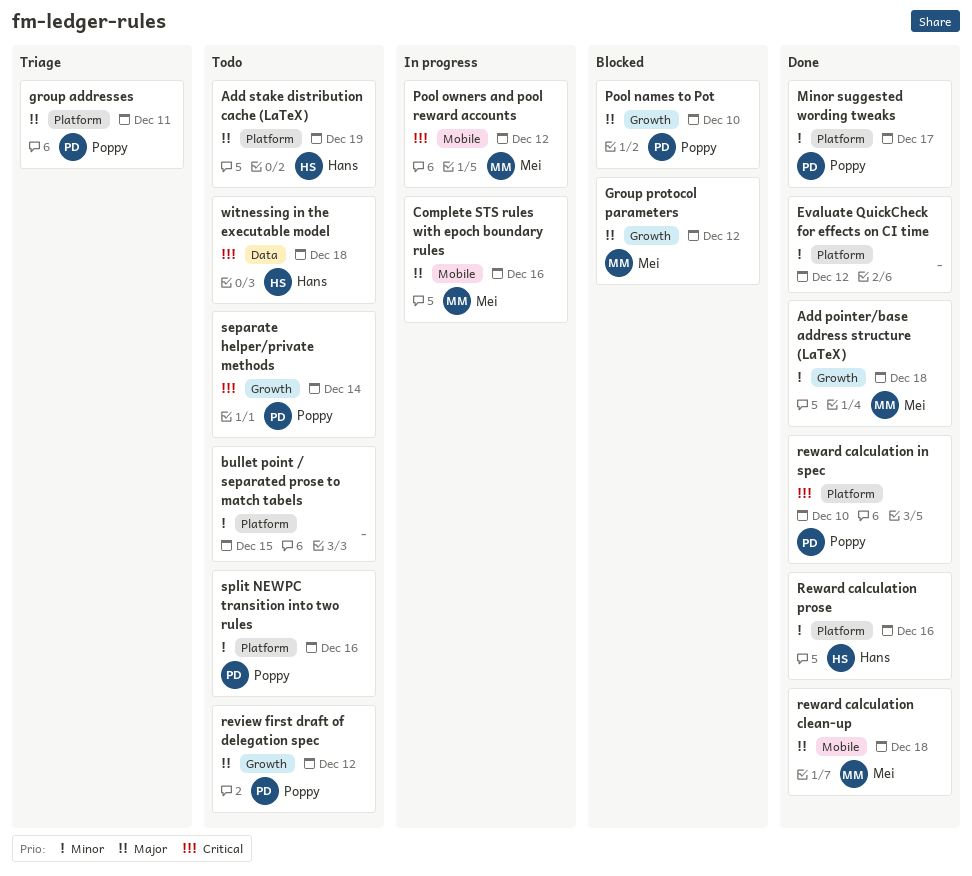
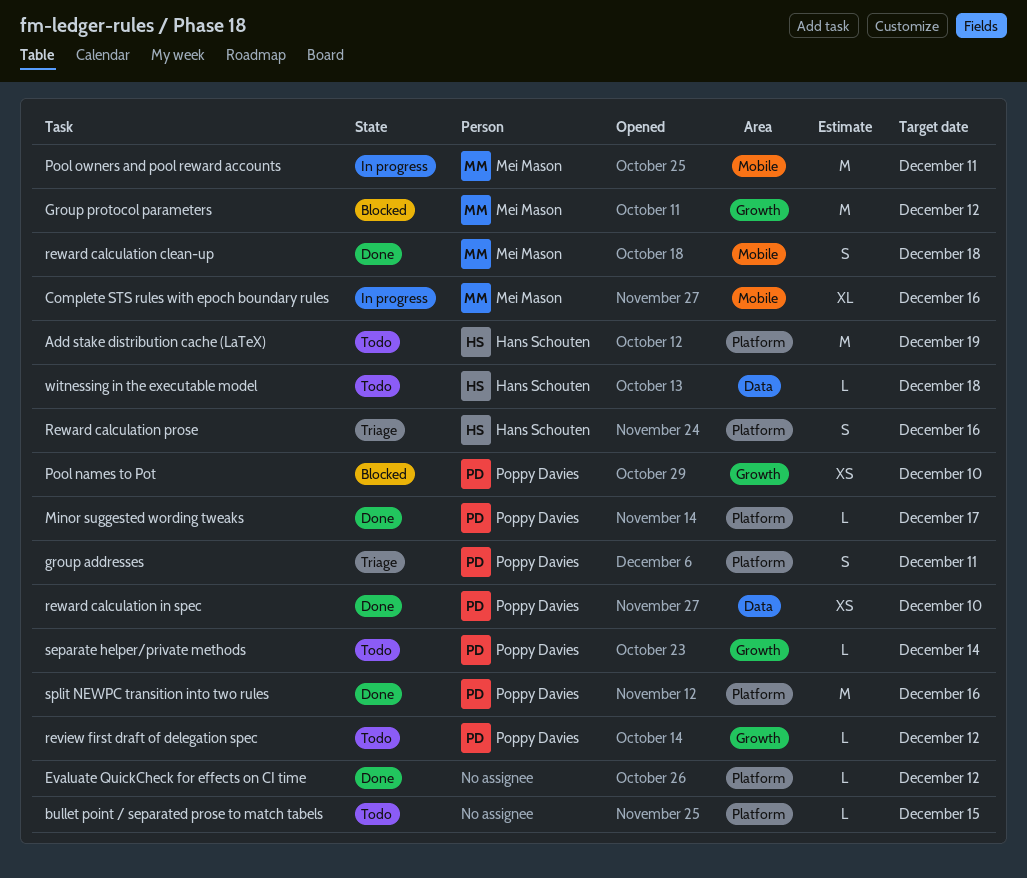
Add pointer/base address structure (LaTeX): present -> none
Pool owners and pool reward accounts, due: Dec 12 -> Dec 11
reward calculation in spec, label: Platform -> Data
Reward calculation prose, status: Done -> Triage
split NEWPC transition into two rules, status: Todo -> Done

